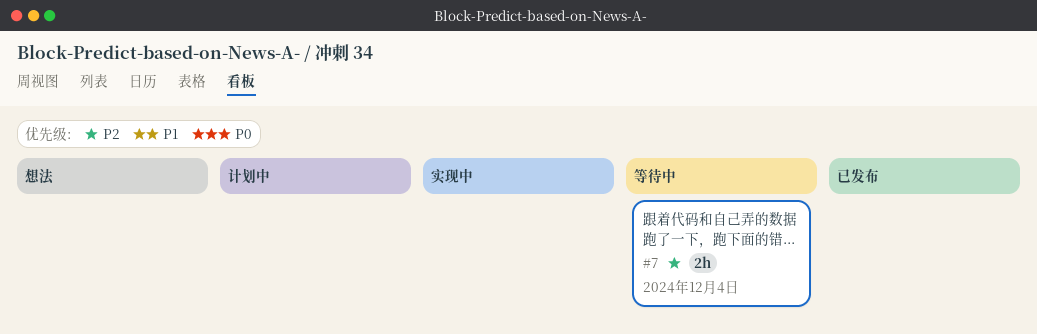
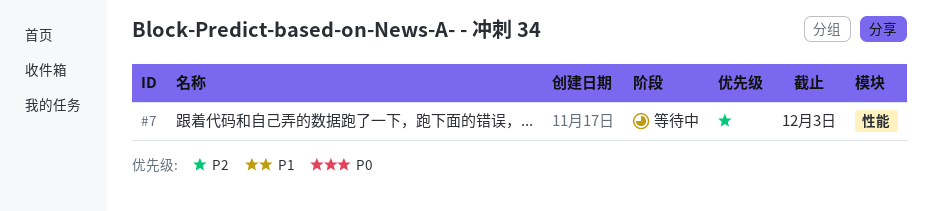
#7, due: Dec 4 -> Dec 3

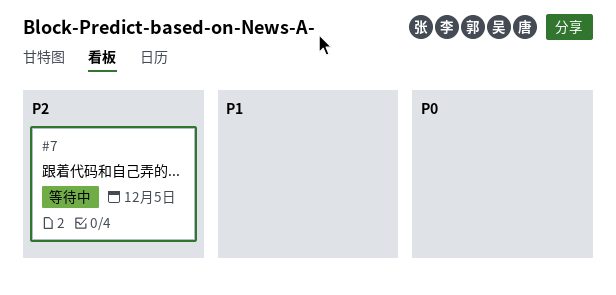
#7, due: Dec 3 -> Dec 5

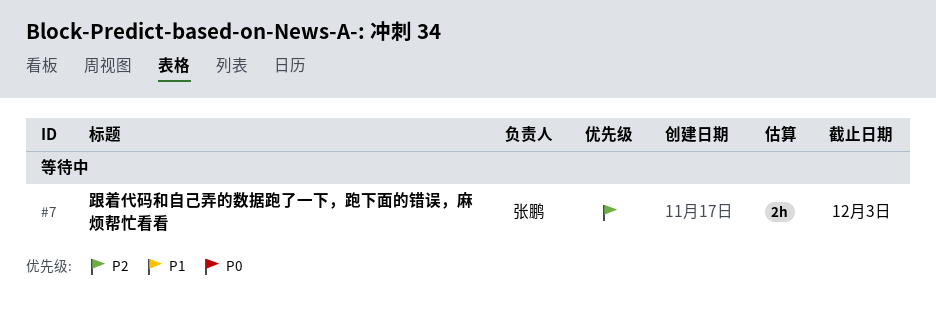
#7, due: Dec 5 -> Dec 3

